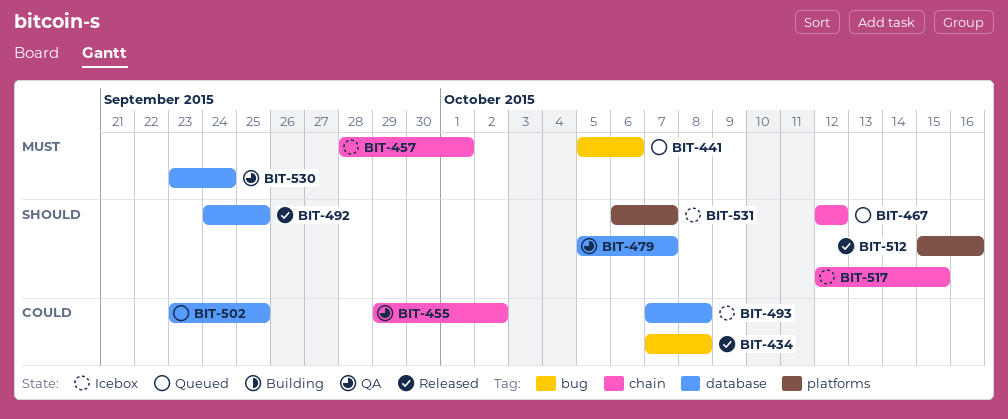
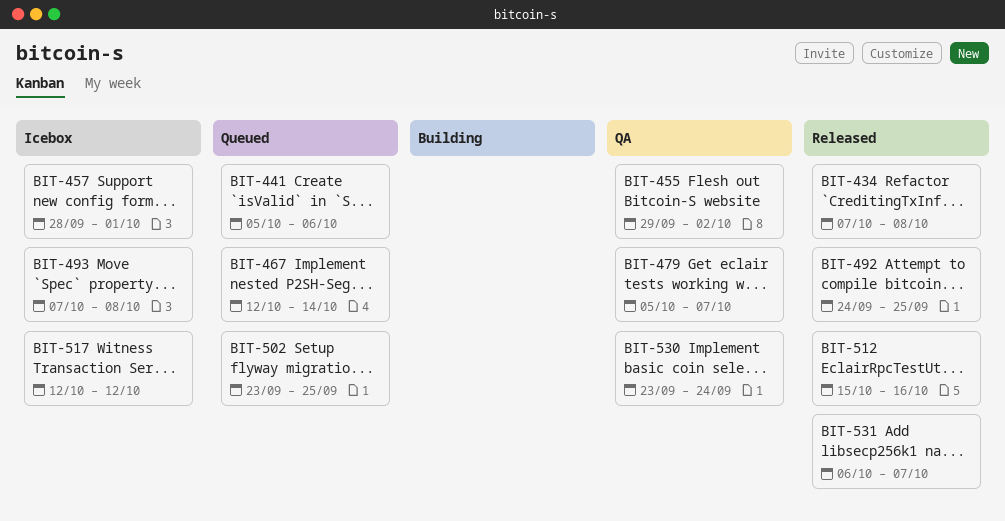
BIT-467, due: Oct 12 -> Oct 14
BIT-517, due: Oct 15 -> Oct 12
BIT-531, status: Icebox -> Released

